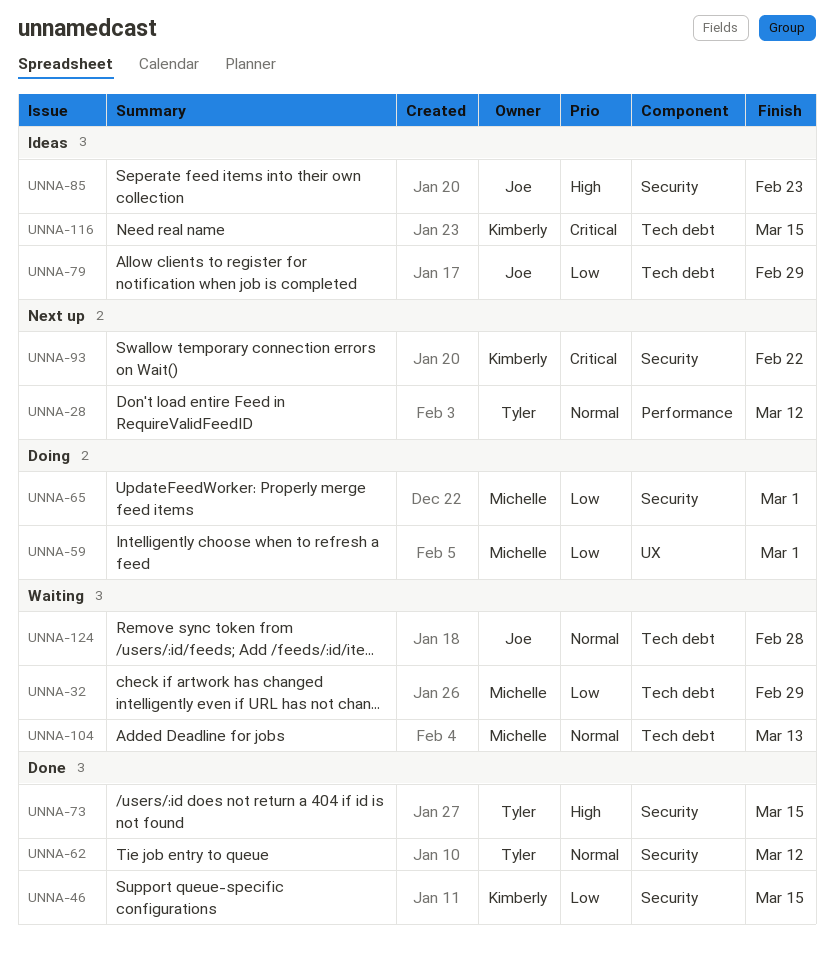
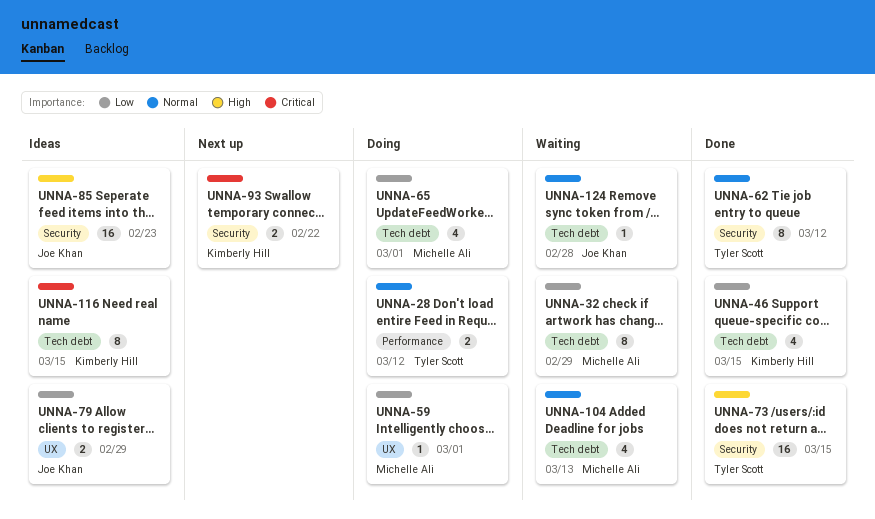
UNNA-28, status: Next up -> Doing
UNNA-46, label: Security -> Tech debt
UNNA-65, label: Security -> Tech debt
UNNA-79, label: Tech debt -> UX

